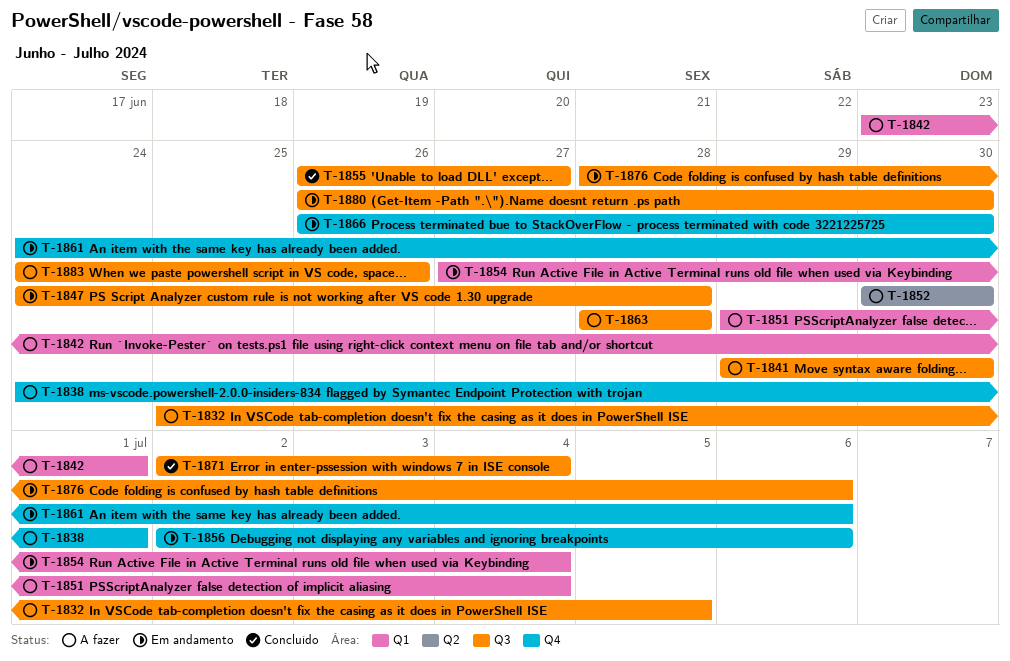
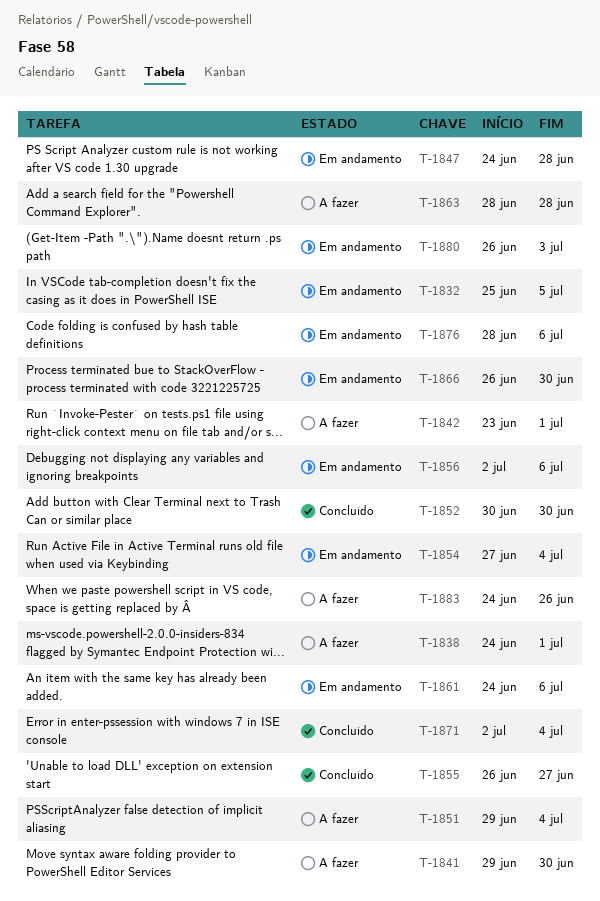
T-1832, status: A fazer -> Em andamento
T-1852, status: A fazer -> Concluído
T-1880, due: Jun 30 -> Jul 3

